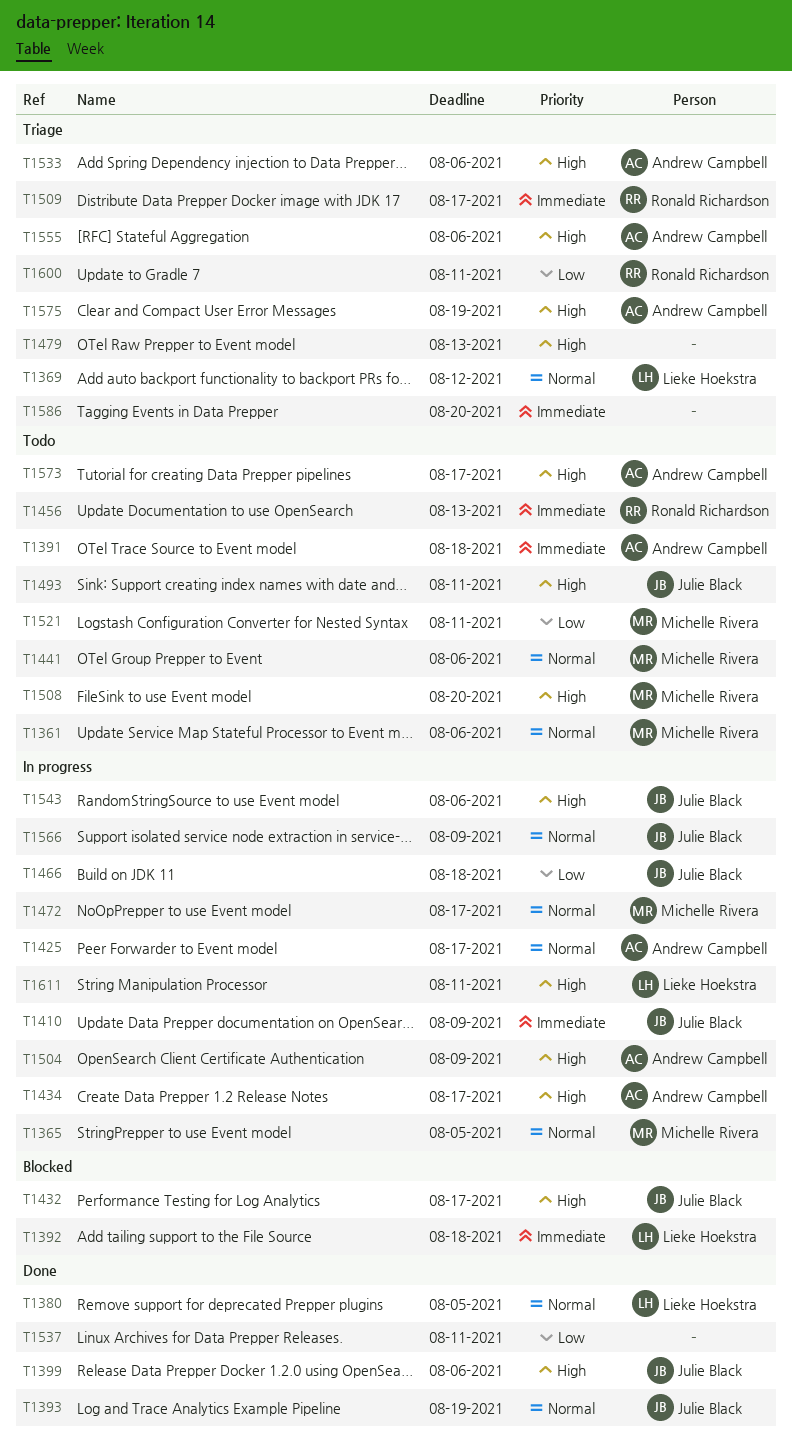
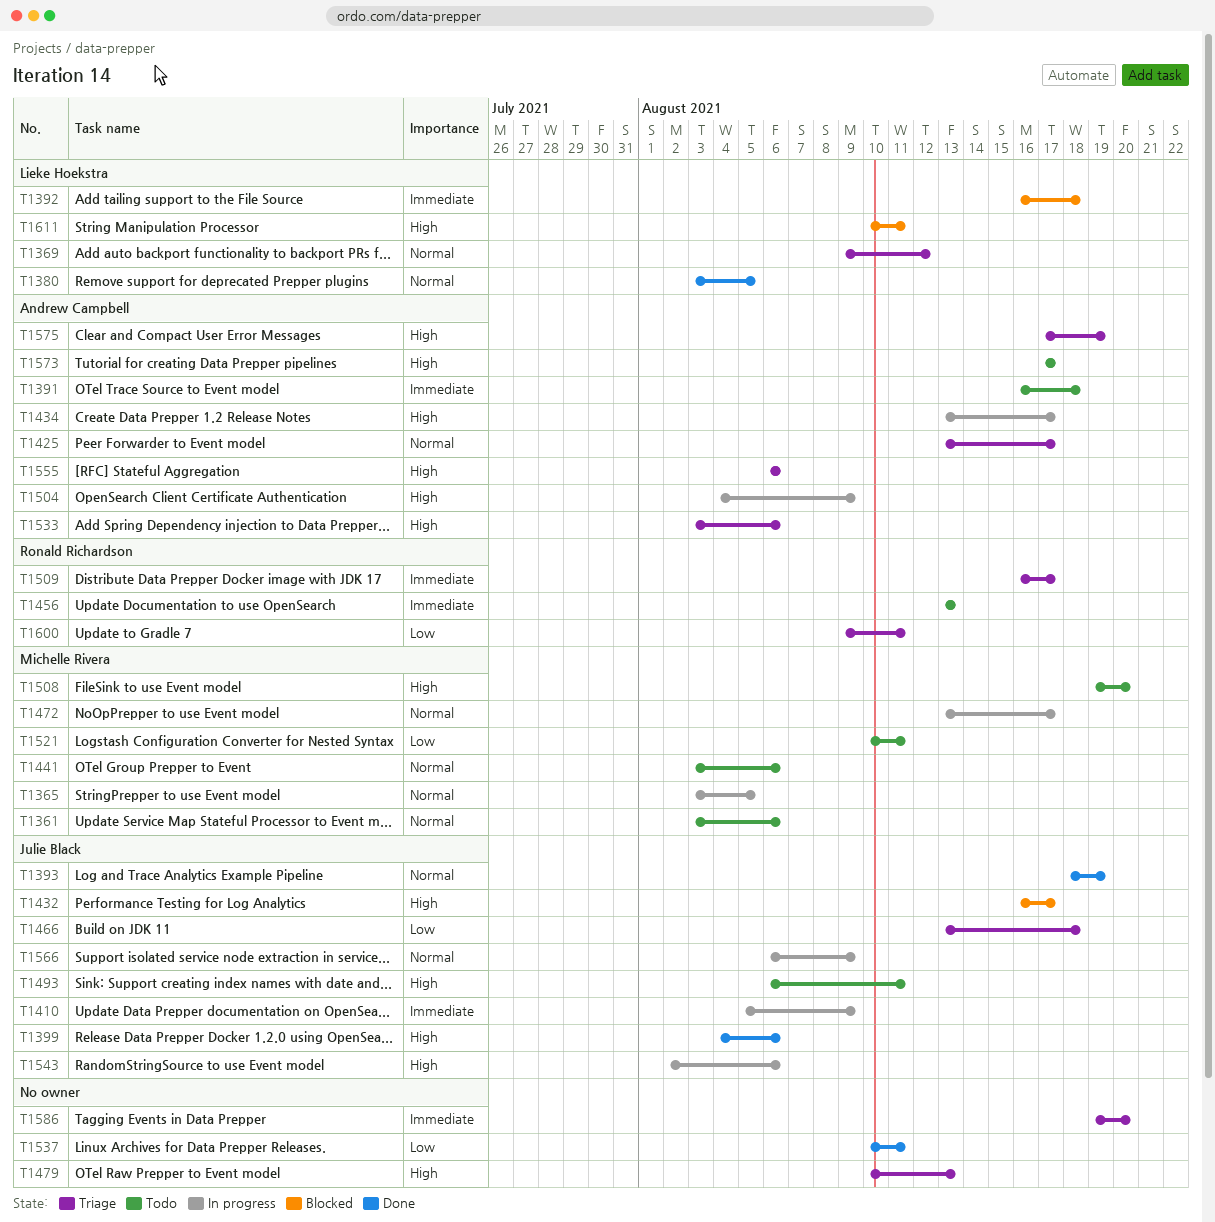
T1425, status: In progress -> Triage
T1466, status: In progress -> Triage
T1611, status: In progress -> Blocked

